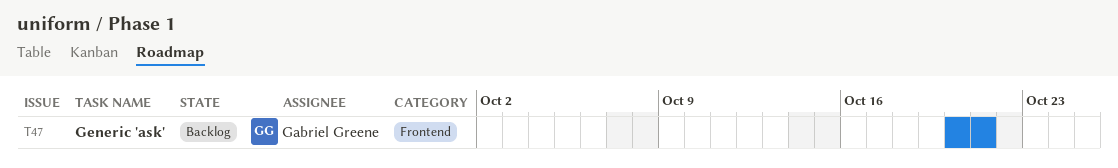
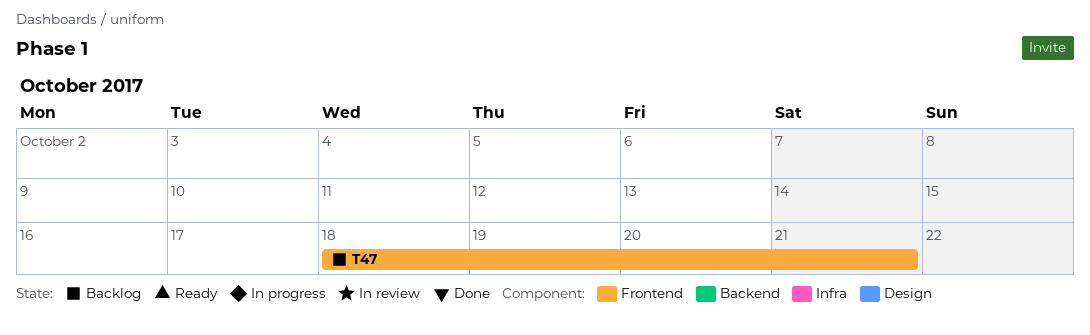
T47, start: Oct 20 -> Oct 18

